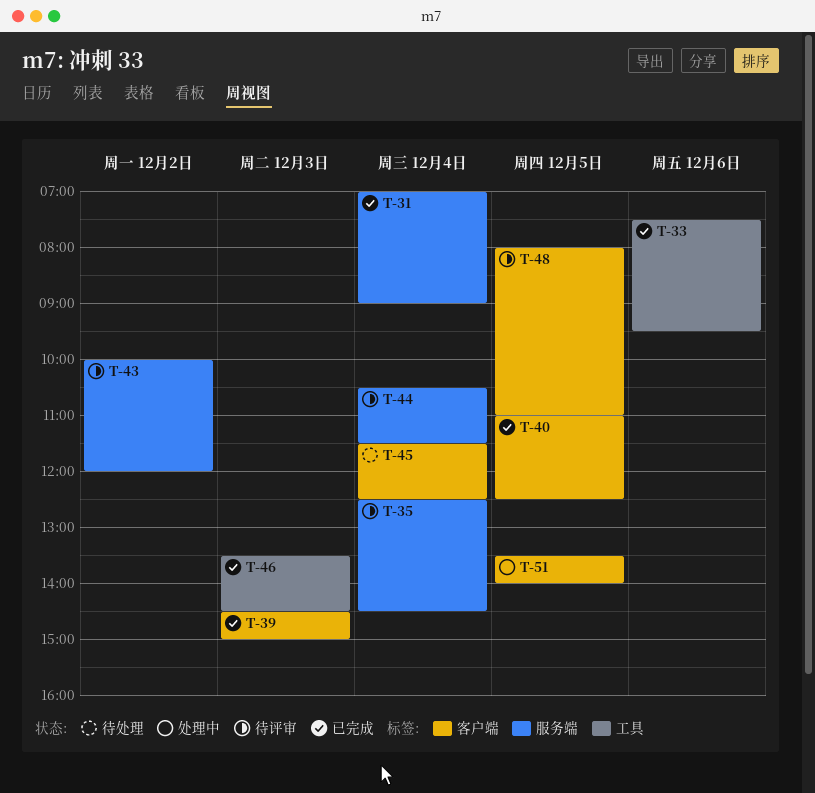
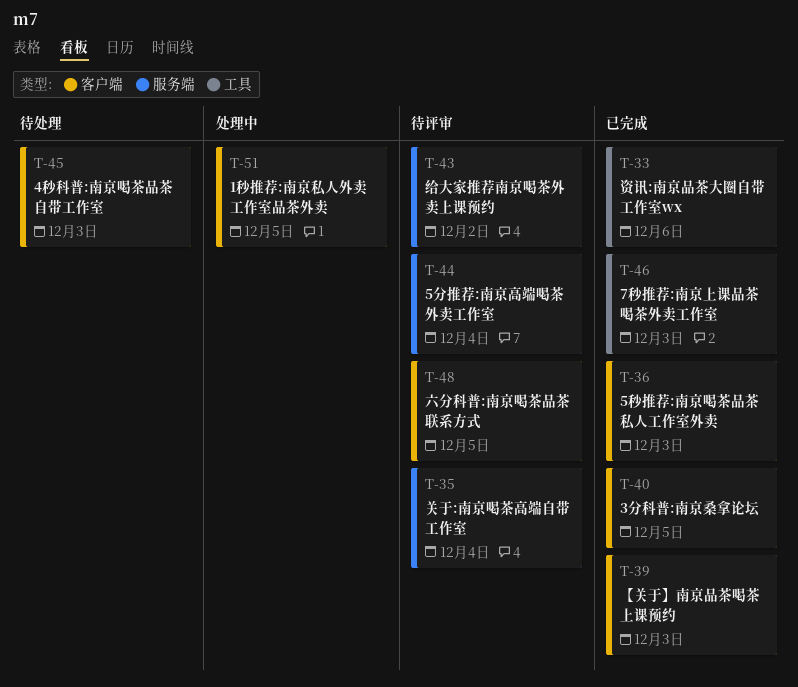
T-31: present -> none
T-36: none -> present
T-45, day: Dec 4 -> Dec 3

